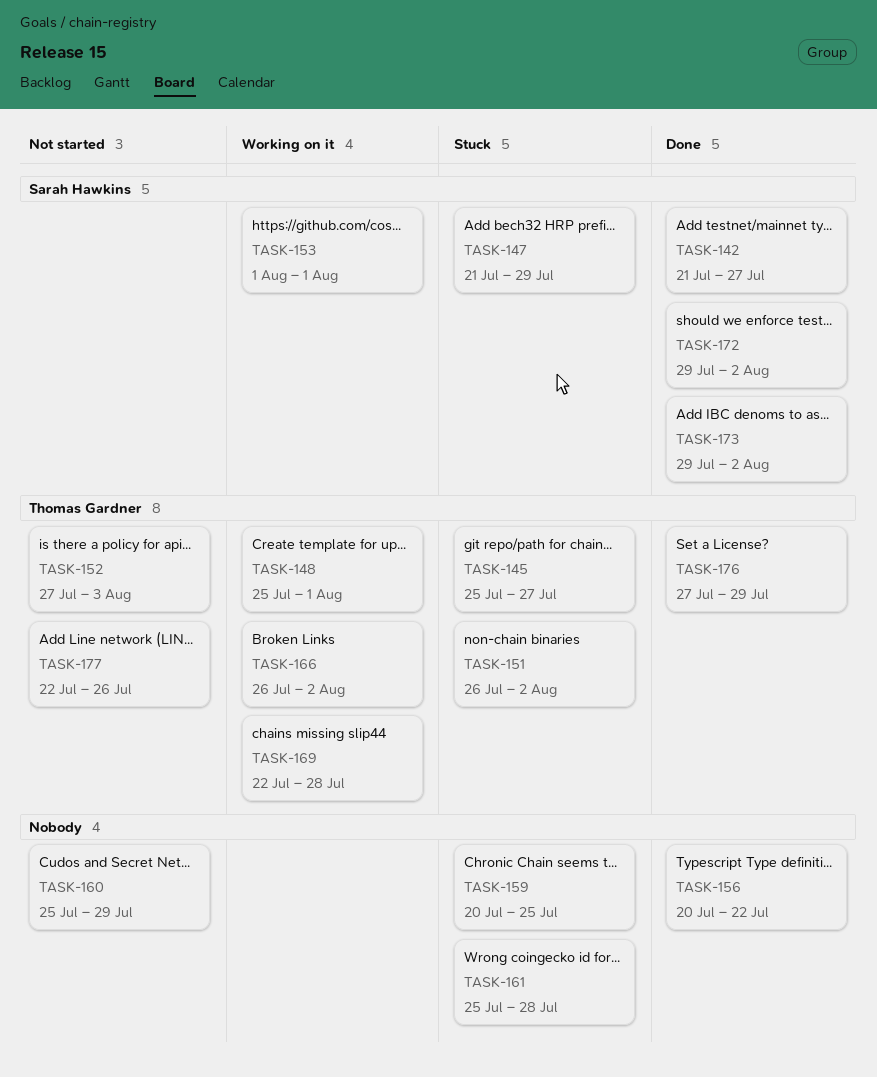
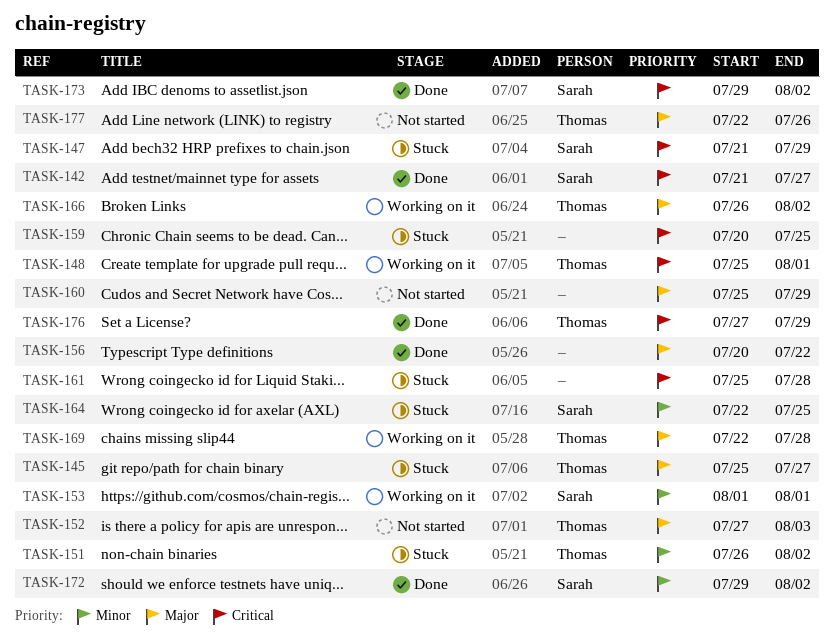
TASK-164: none -> present

